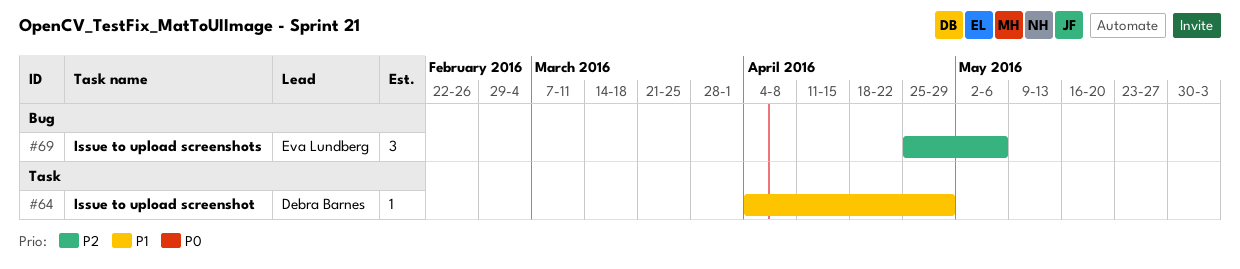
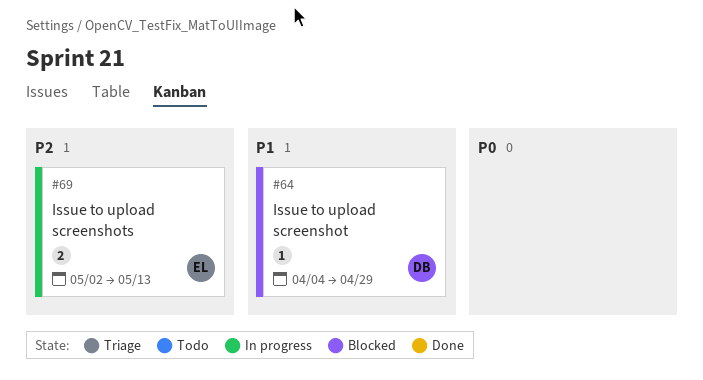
#69, estimate: 3 -> 2
#69, start: Apr 25 -> May 2
#69, due: May 6 -> May 13

